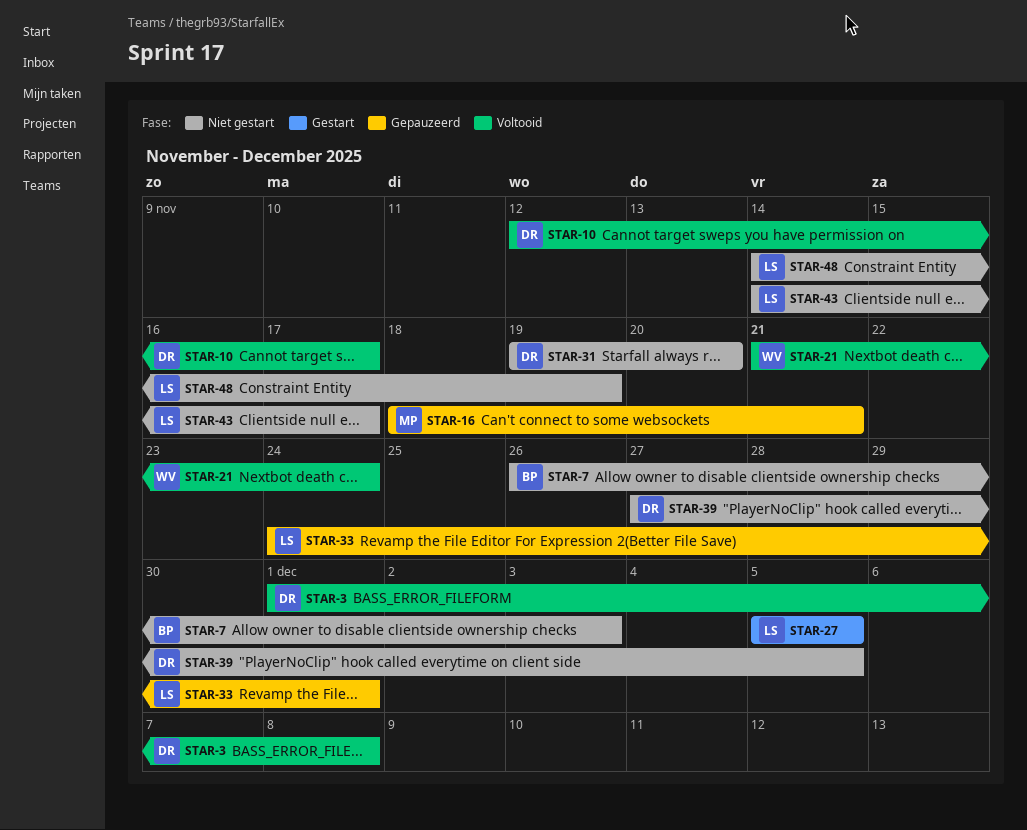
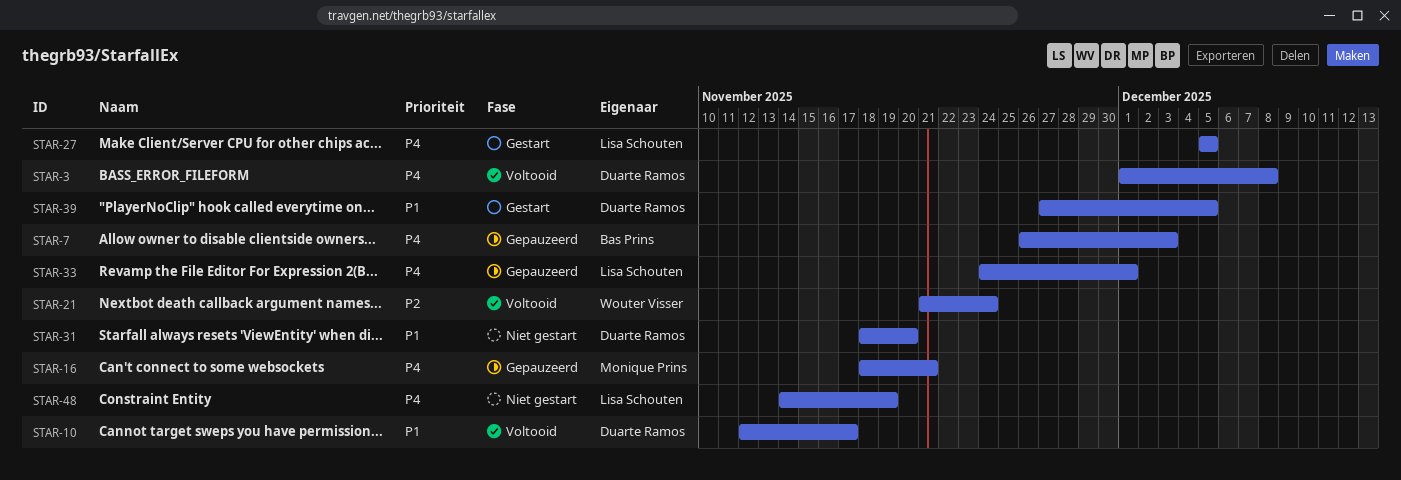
STAR-7, status: Niet gestart -> Gepauzeerd
STAR-31, start: Nov 19 -> Nov 18
STAR-39, status: Niet gestart -> Gestart
STAR-43: present -> none

